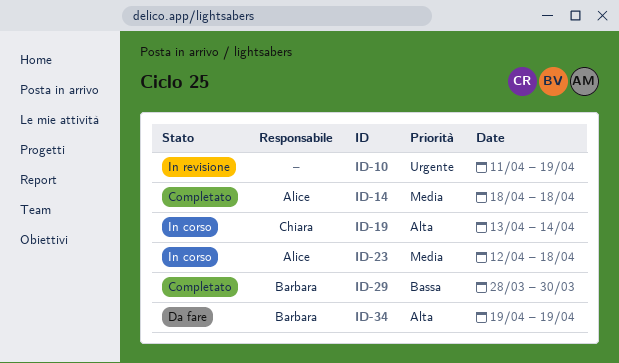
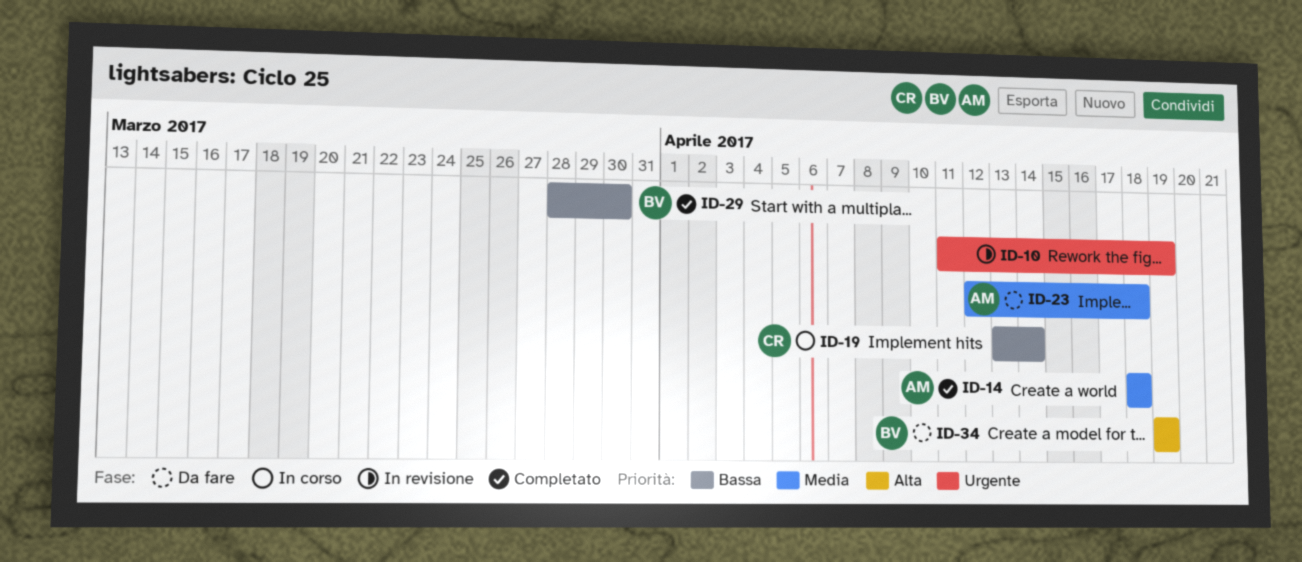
ID-19, priority: Alta -> Bassa
ID-23, status: In corso -> Da fare

